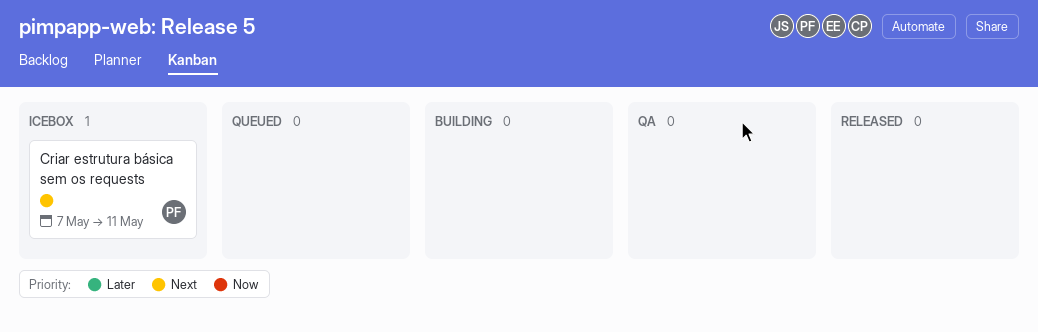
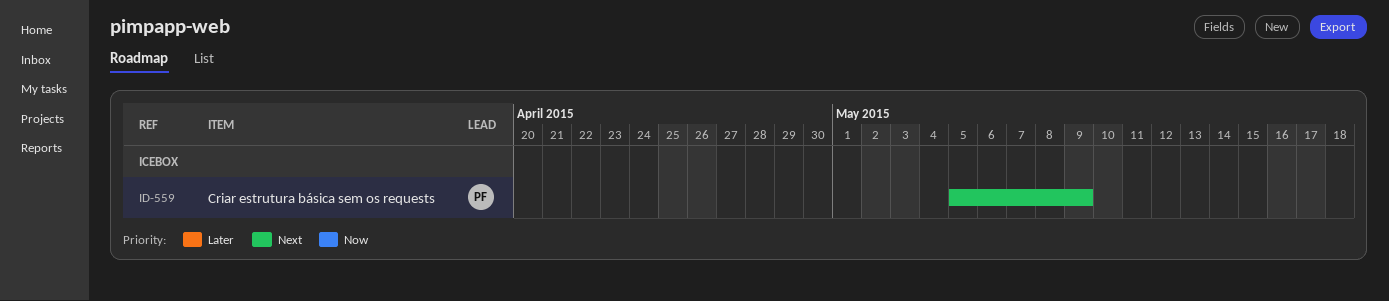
Criar estrutura básica sem os requests, start: May 7 -> May 5
Criar estrutura básica sem os requests, due: May 11 -> May 9

